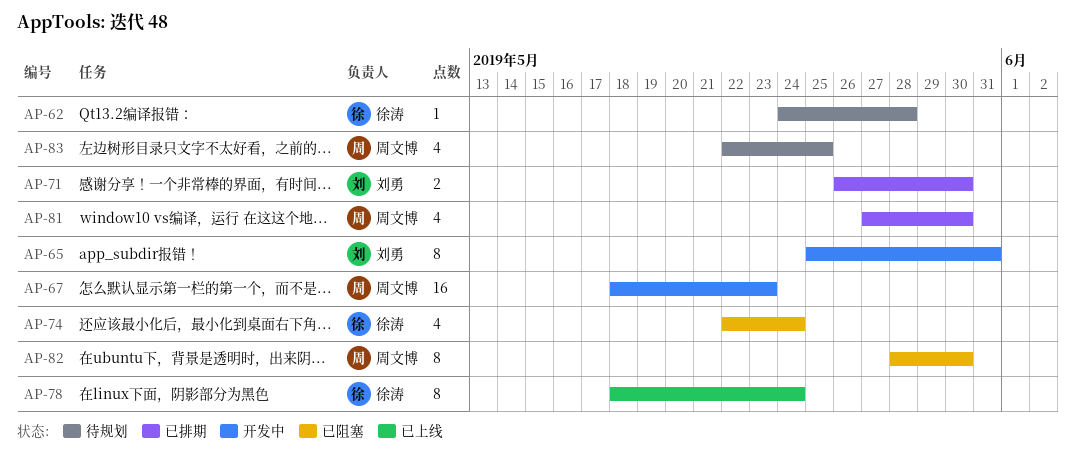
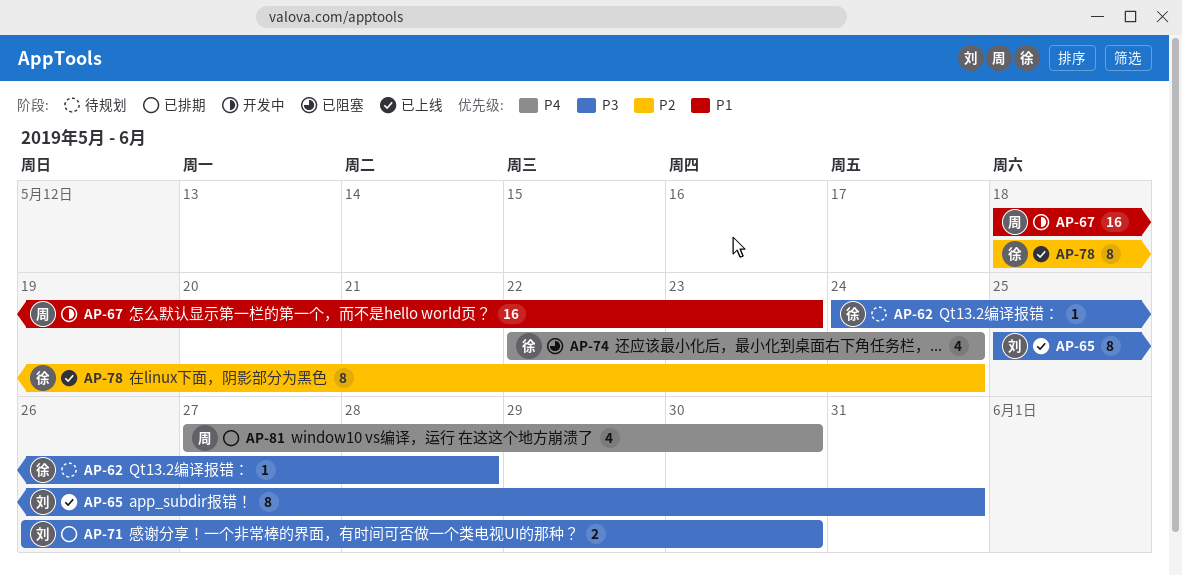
AP-65, status: 开发中 -> 已上线
AP-82: present -> none
AP-83: present -> none

